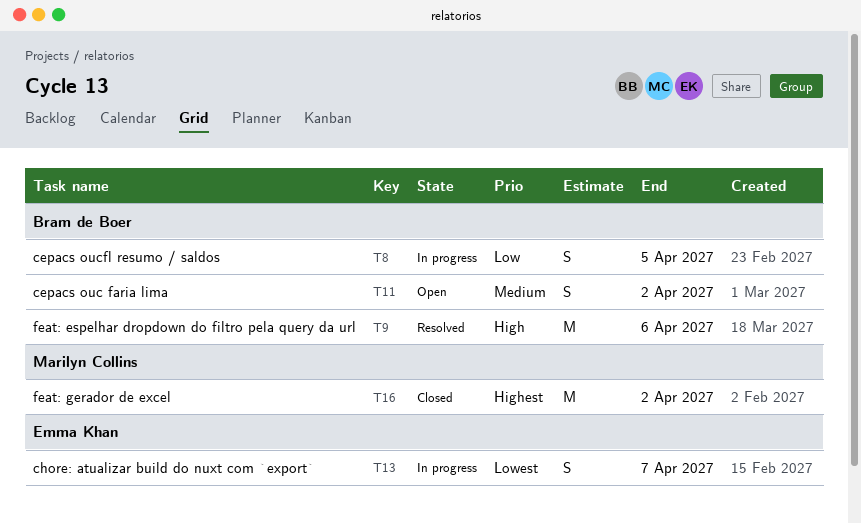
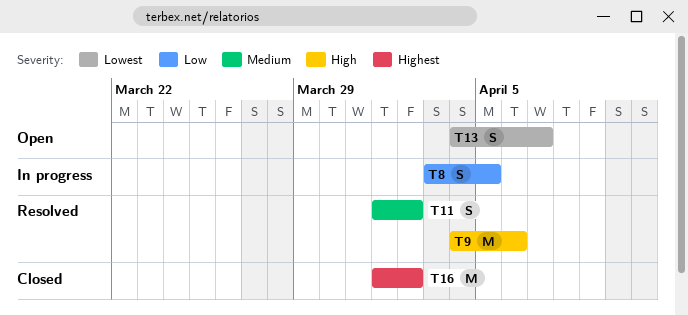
T11, status: Open -> Resolved
T13, status: In progress -> Open

